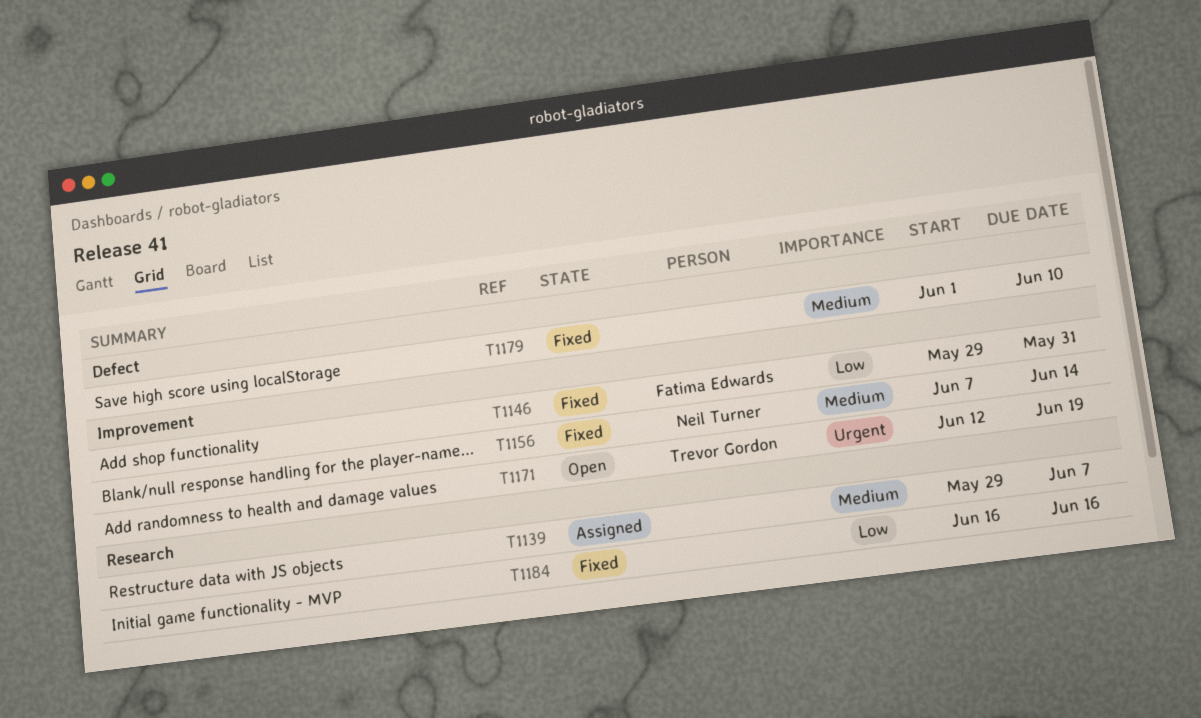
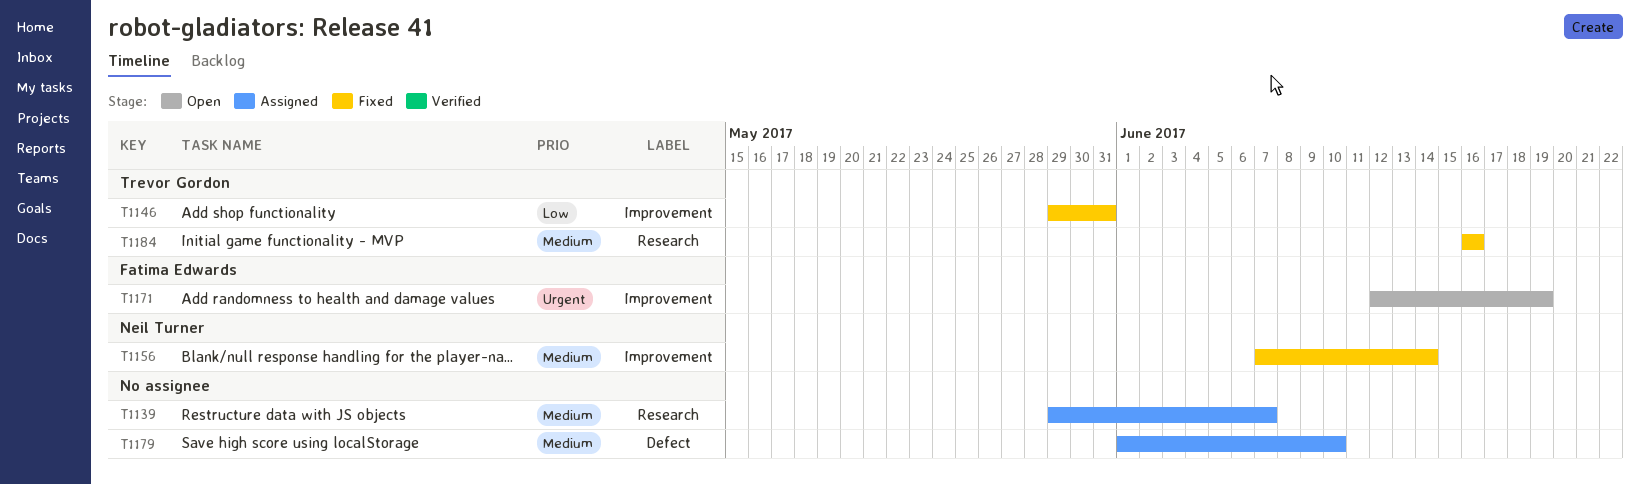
T1146, owner: Fatima Edwards -> Trevor Gordon
T1171, owner: Trevor Gordon -> Fatima Edwards
T1179, status: Fixed -> Assigned
T1184, owner: none -> Trevor Gordon
T1184, priority: Low -> Medium

